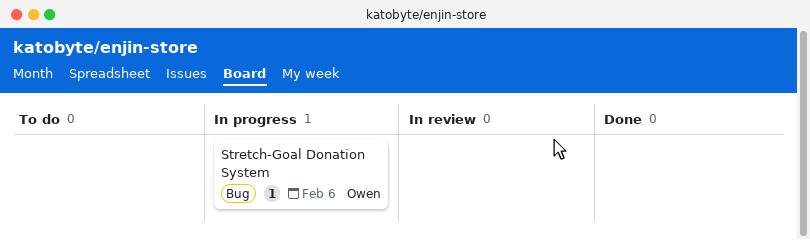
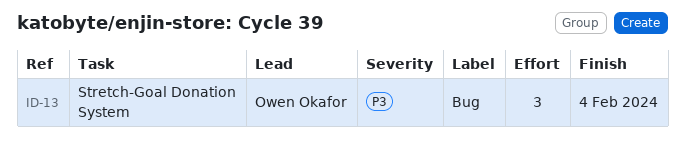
Stretch-Goal Donation System, estimate: 1 -> 3
Stretch-Goal Donation System, due: Feb 6 -> Feb 4

